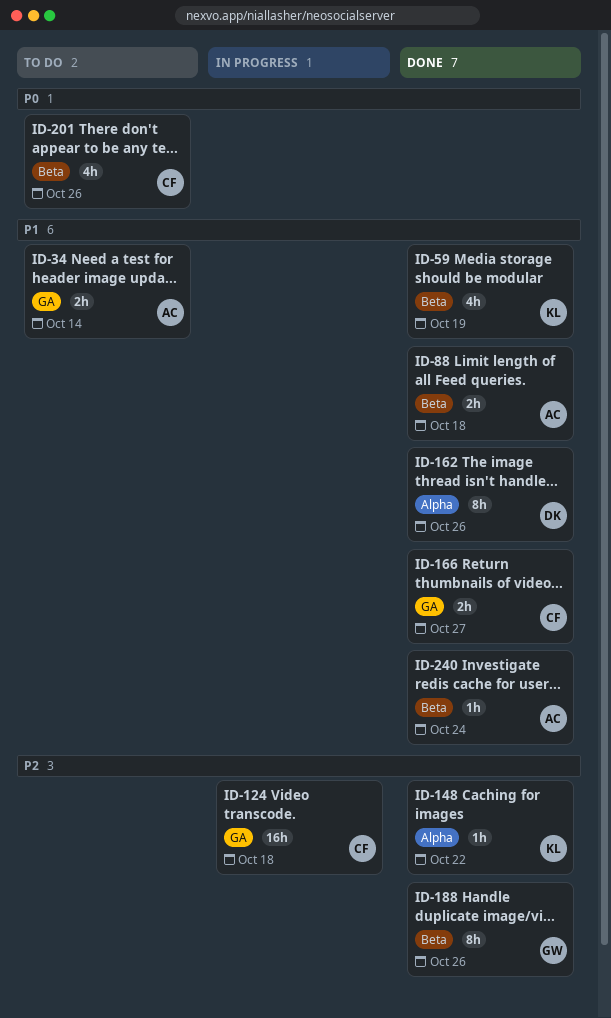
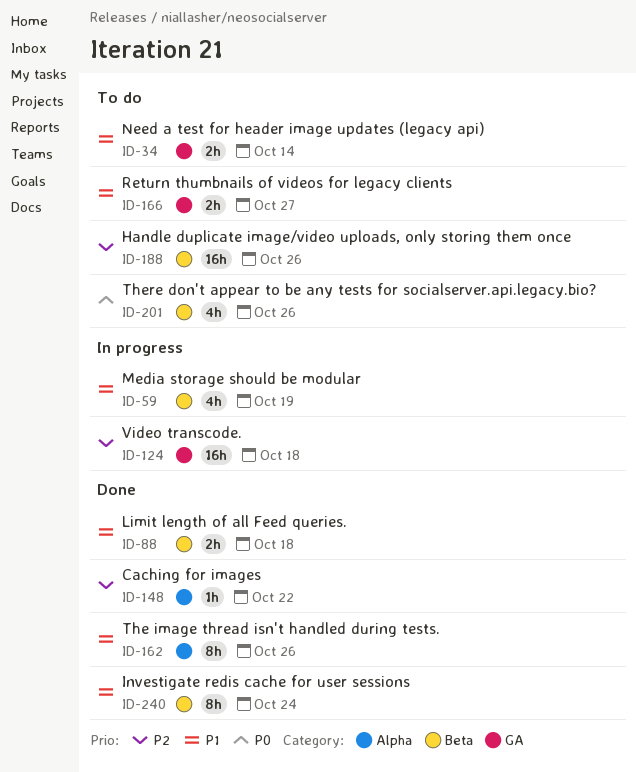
ID-59, status: Done -> In progress
ID-166, status: Done -> To do
ID-188, status: Done -> To do
ID-188, estimate: 8h -> 16h
ID-240, estimate: 1h -> 8h

